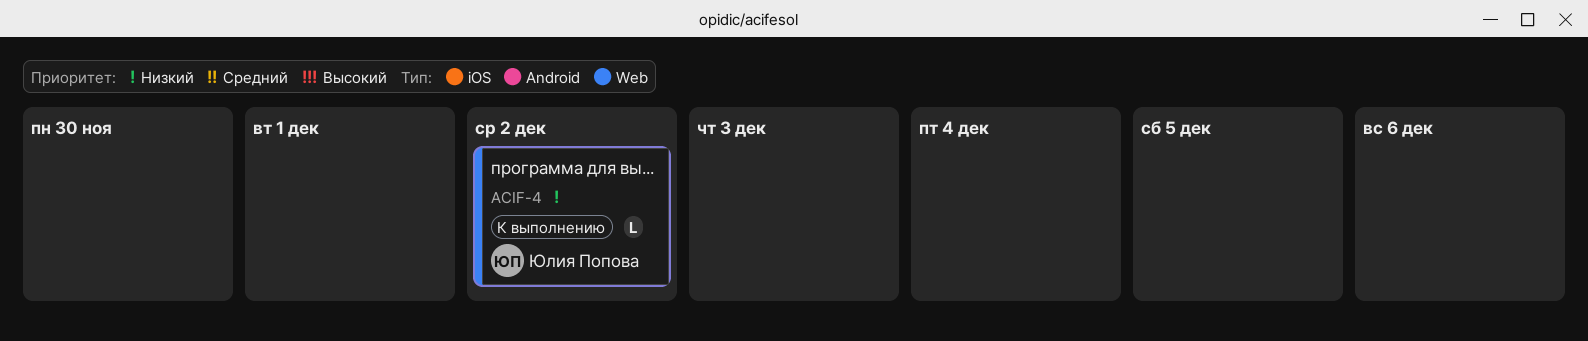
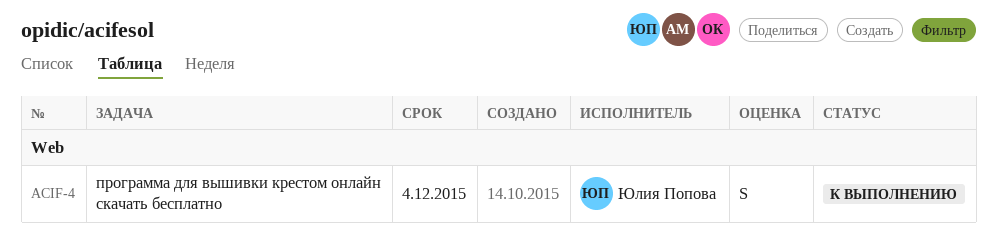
ACIF-4, estimate: L -> S
ACIF-4, due: Dec 2 -> Dec 4

